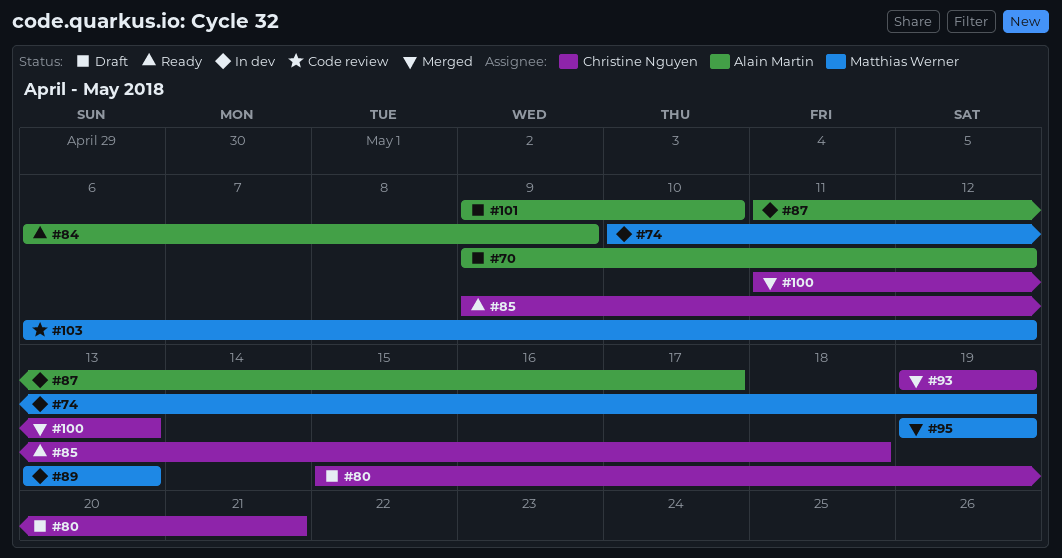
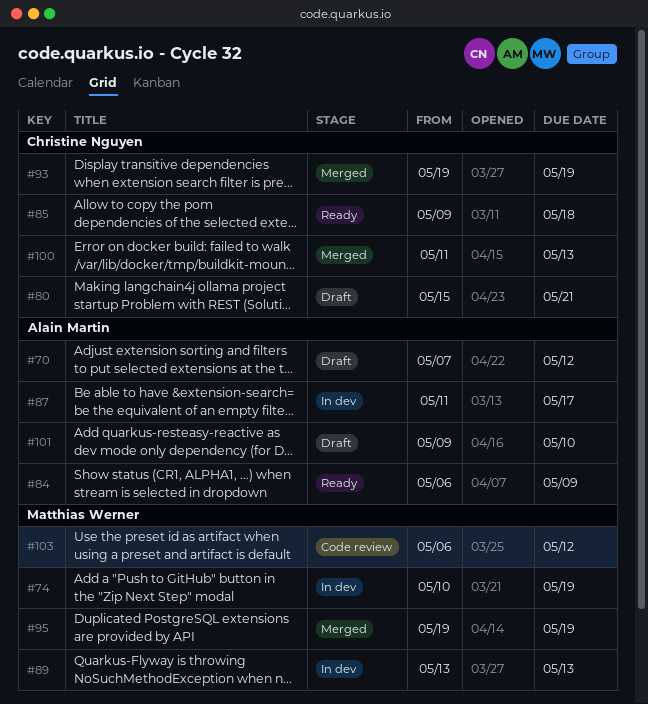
#70, start: May 9 -> May 7

